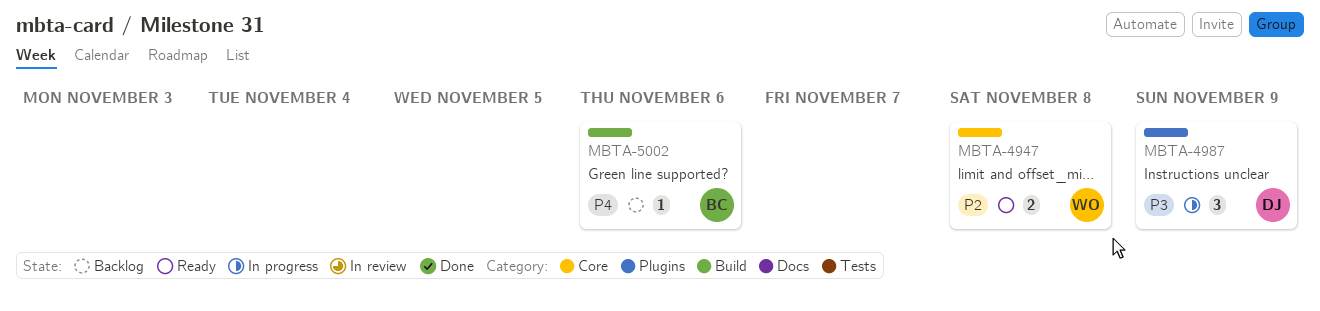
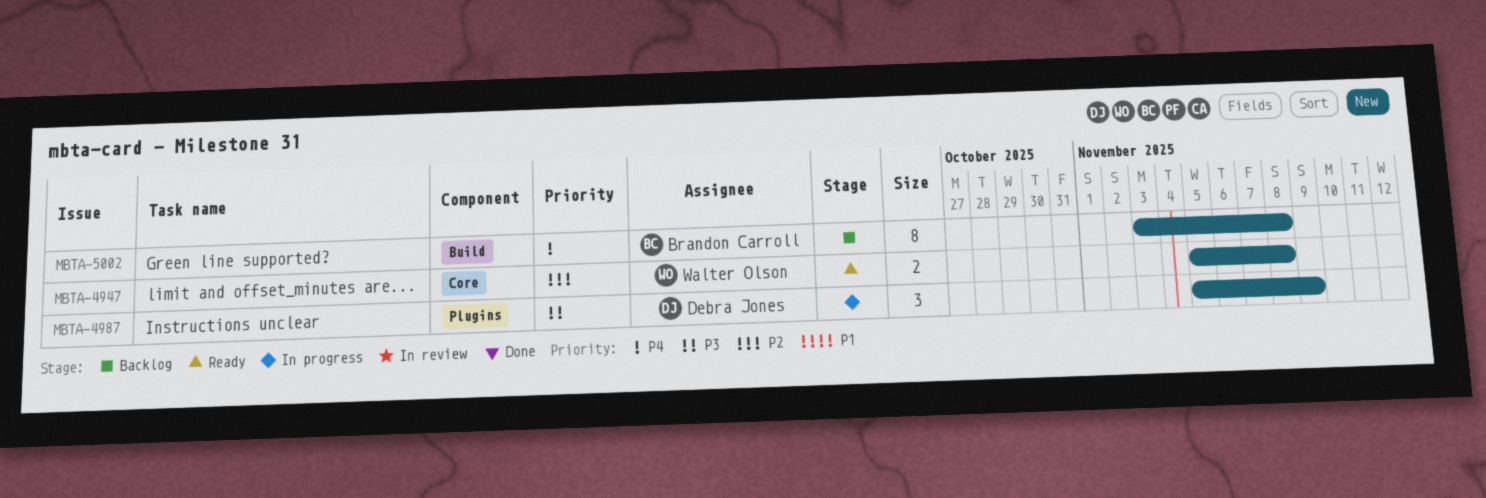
MBTA-5002, estimate: 1 -> 8
MBTA-5002, due: Nov 6 -> Nov 8

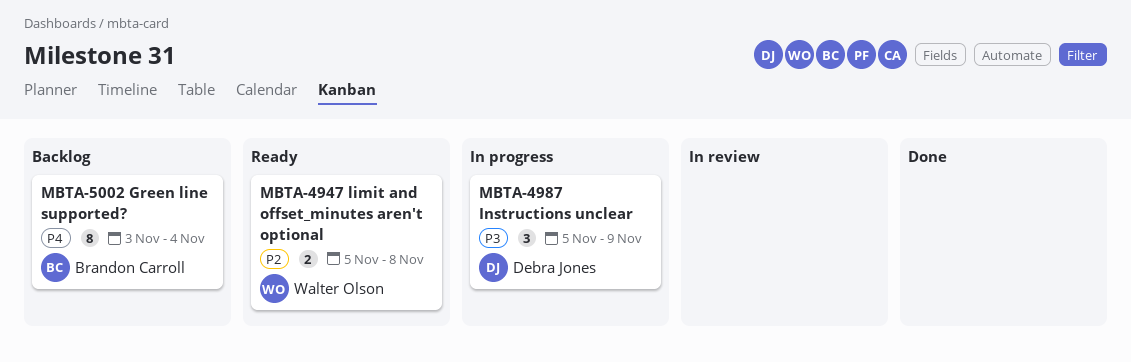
MBTA-5002, due: Nov 8 -> Nov 4

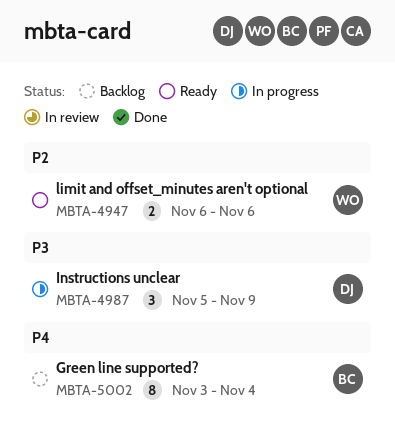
MBTA-4947, start: Nov 5 -> Nov 6
MBTA-4947, due: Nov 8 -> Nov 6

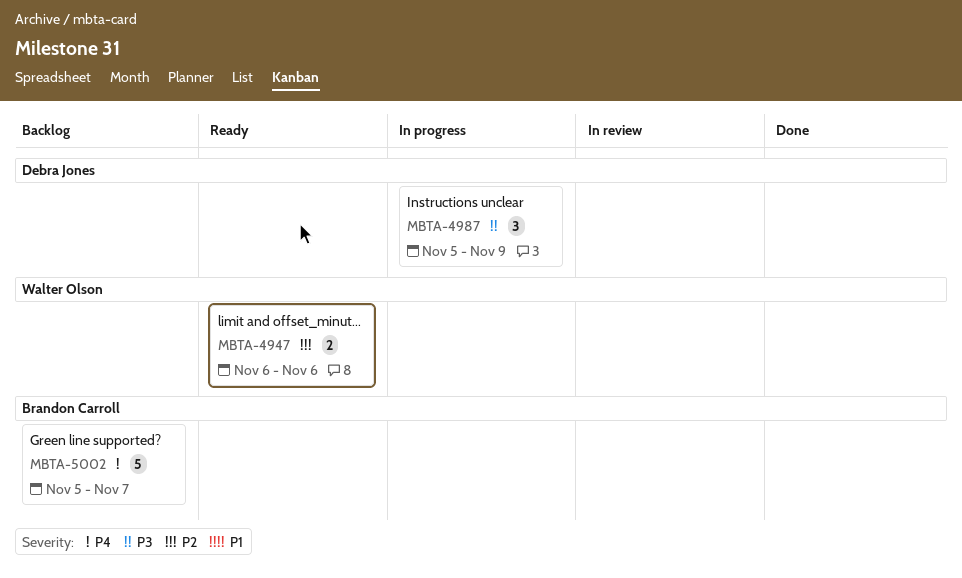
MBTA-5002, estimate: 8 -> 5
MBTA-5002, start: Nov 3 -> Nov 5
MBTA-5002, due: Nov 4 -> Nov 7

